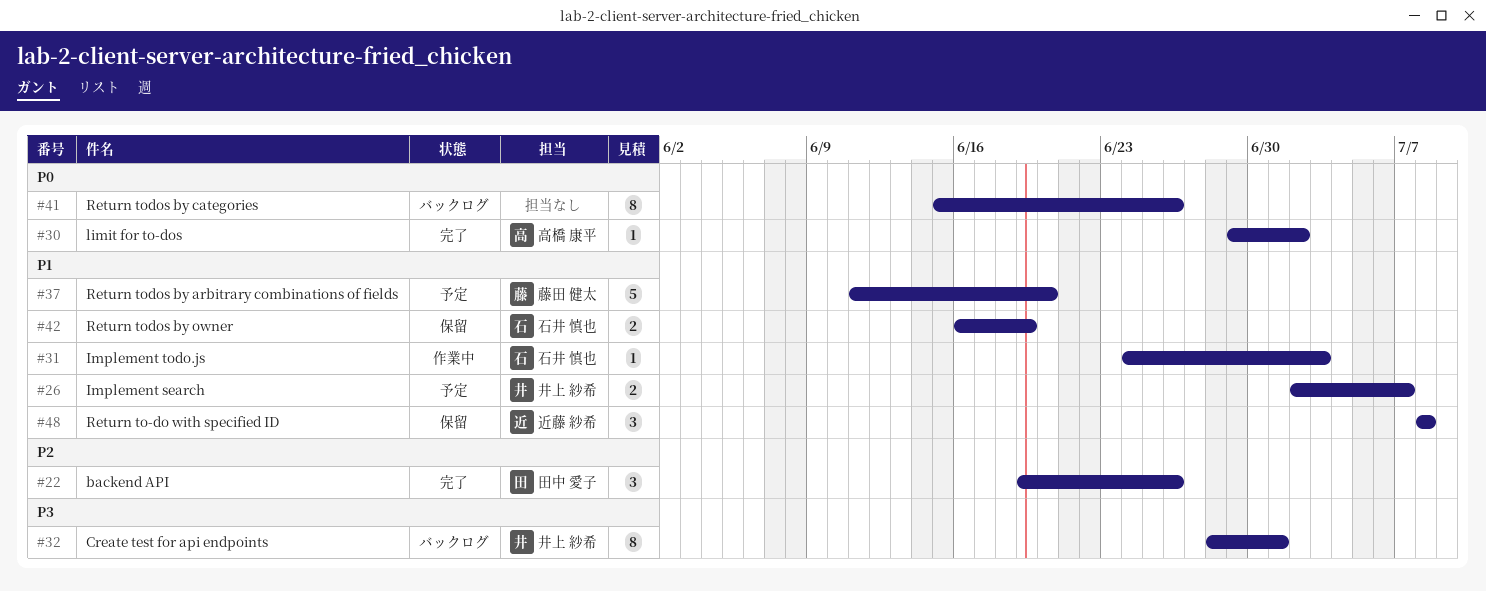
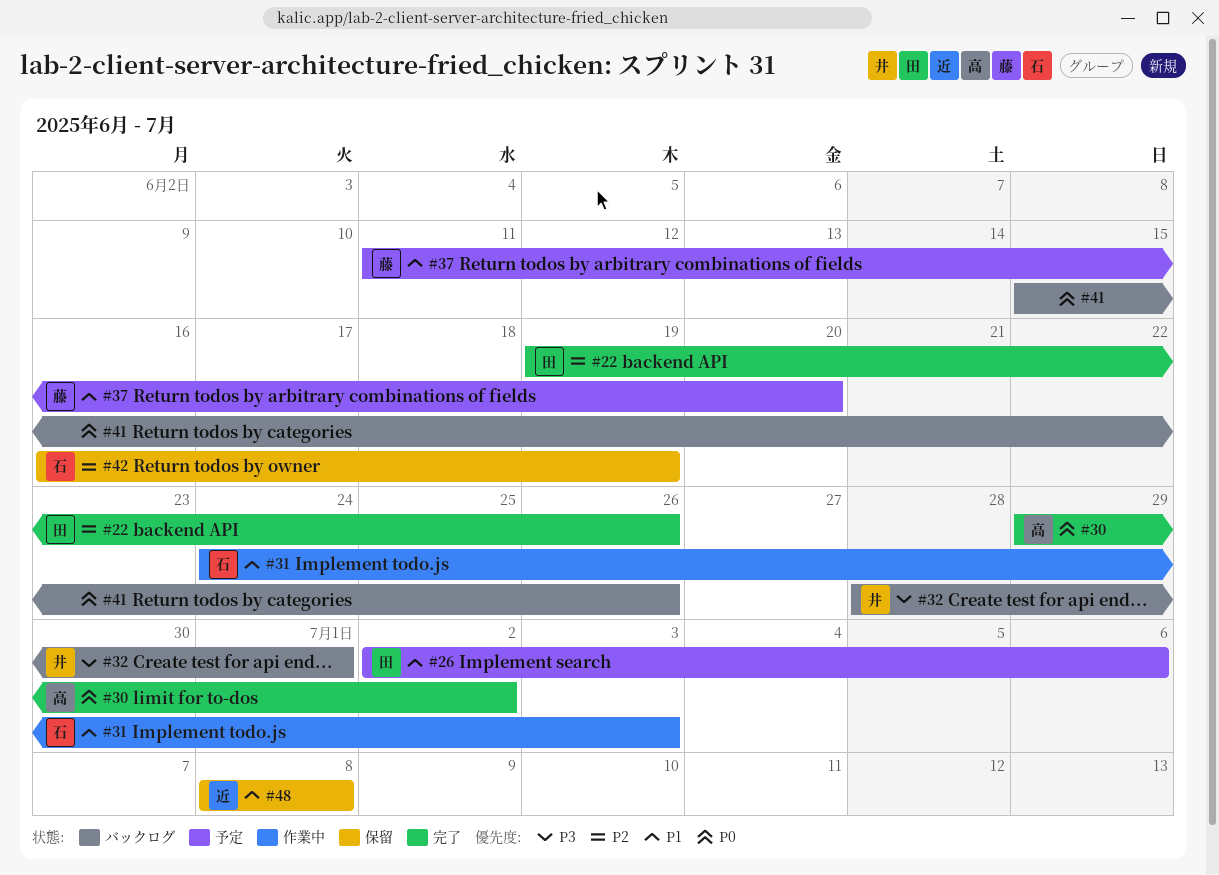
#26, owner: 井上 紗希 -> 田中 愛子
#26, due: Jul 7 -> Jul 6
#42, priority: P1 -> P2

